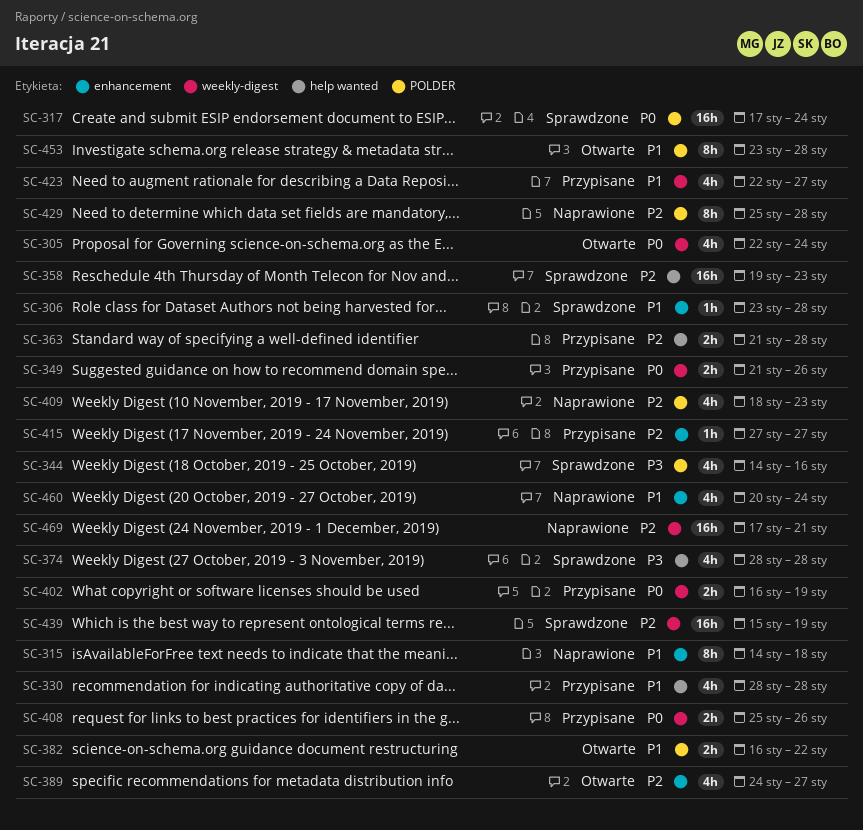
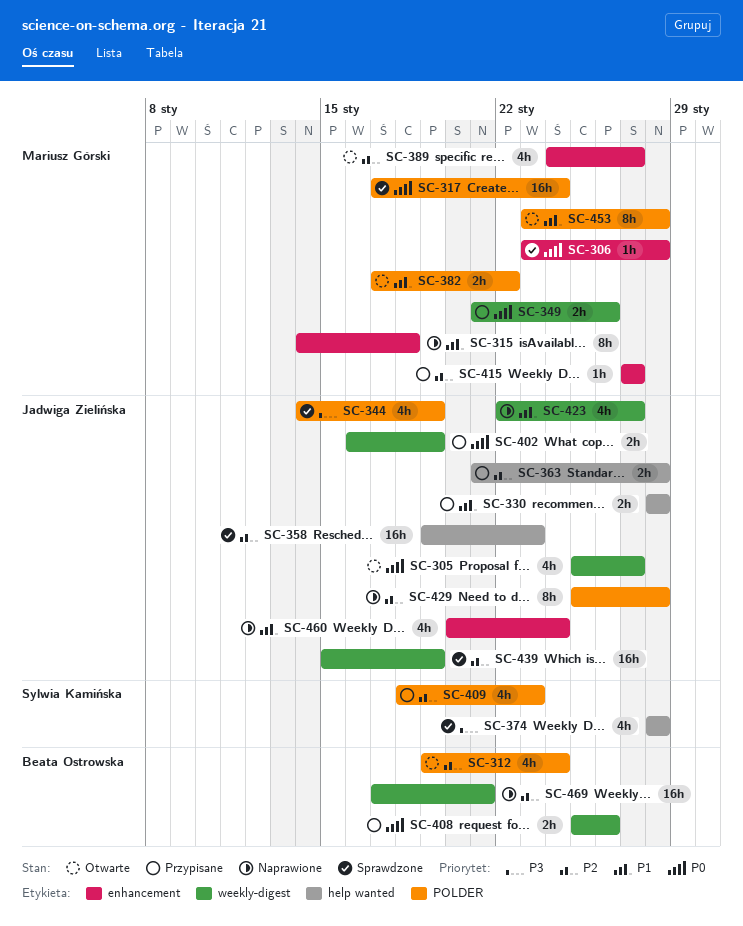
SC-305, start: Jan 22 -> Jan 25
SC-305, due: Jan 24 -> Jan 27
SC-306, priority: P1 -> P0
SC-312: none -> present
SC-330, estimate: 4h -> 2h
SC-344, due: Jan 16 -> Jan 19
SC-382, start: Jan 16 -> Jan 17
SC-409, status: Naprawione -> Przypisane
SC-423, status: Przypisane -> Naprawione

